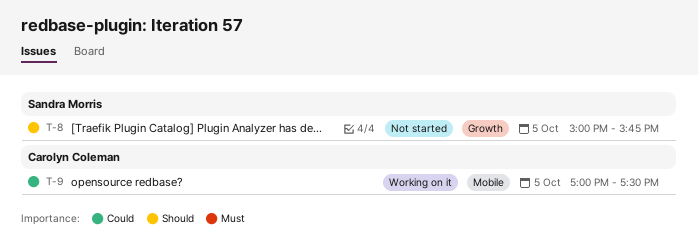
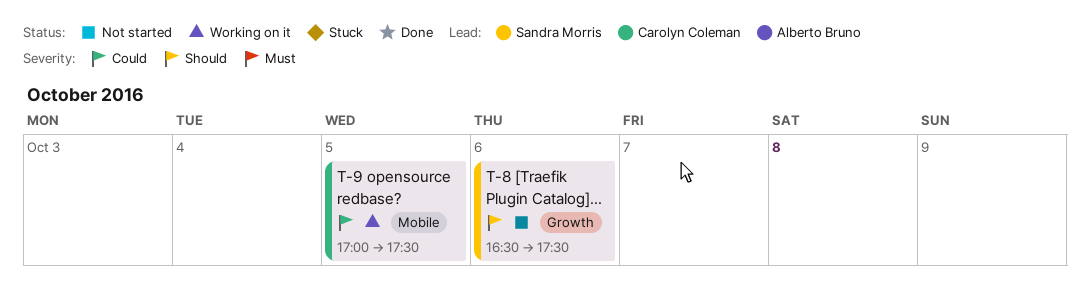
T-8, day: Oct 5 -> Oct 6
T-8, begins: 15:00 -> 16:30
T-8, ends: 15:45 -> 17:30

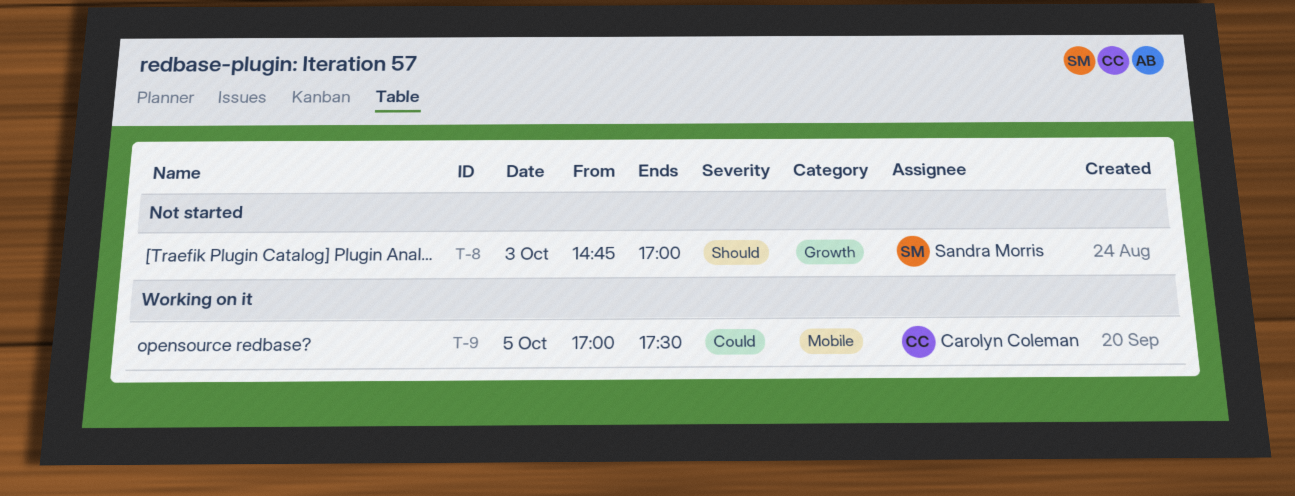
T-8, day: Oct 6 -> Oct 3
T-8, begins: 16:30 -> 14:45
T-8, ends: 17:30 -> 17:00

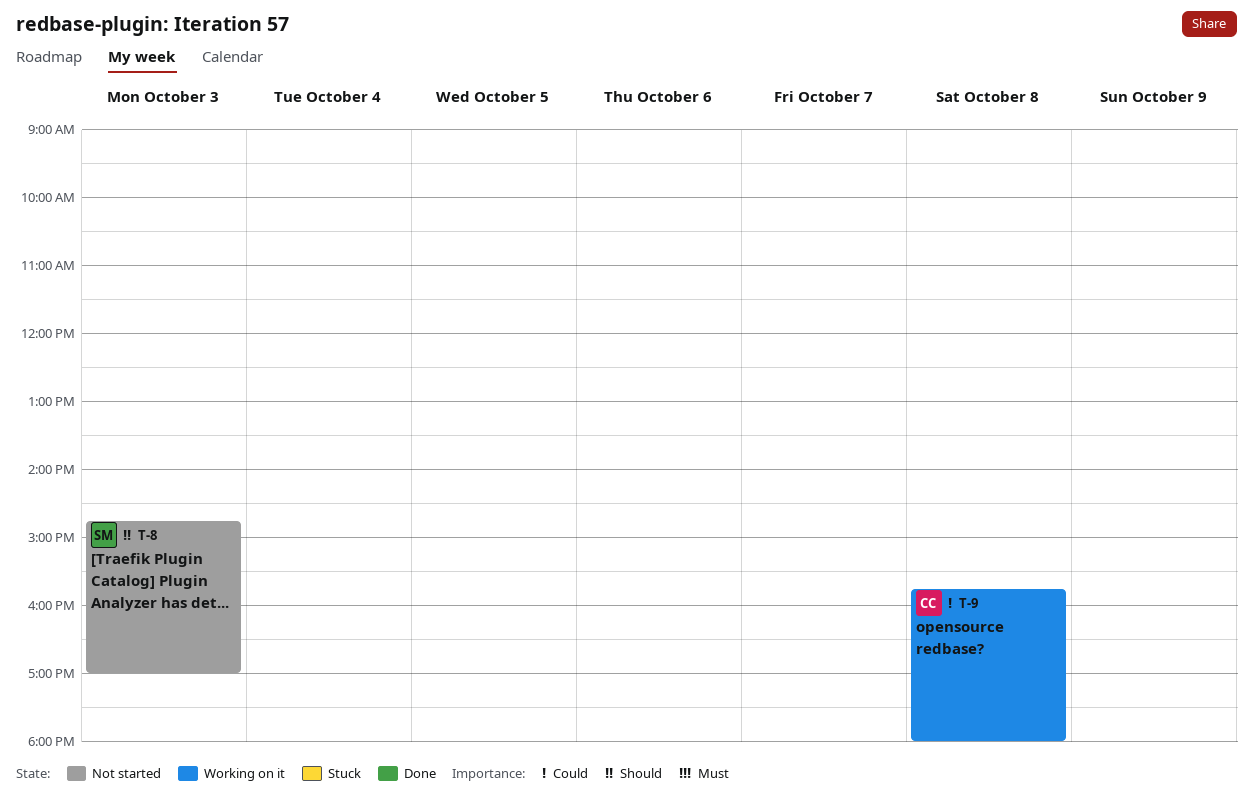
T-9, day: Oct 5 -> Oct 8
T-9, begins: 17:00 -> 15:45
T-9, ends: 17:30 -> 18:00

